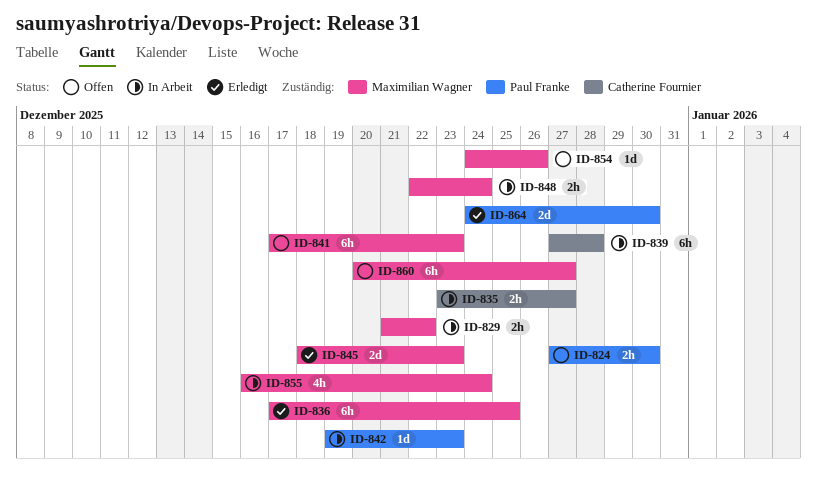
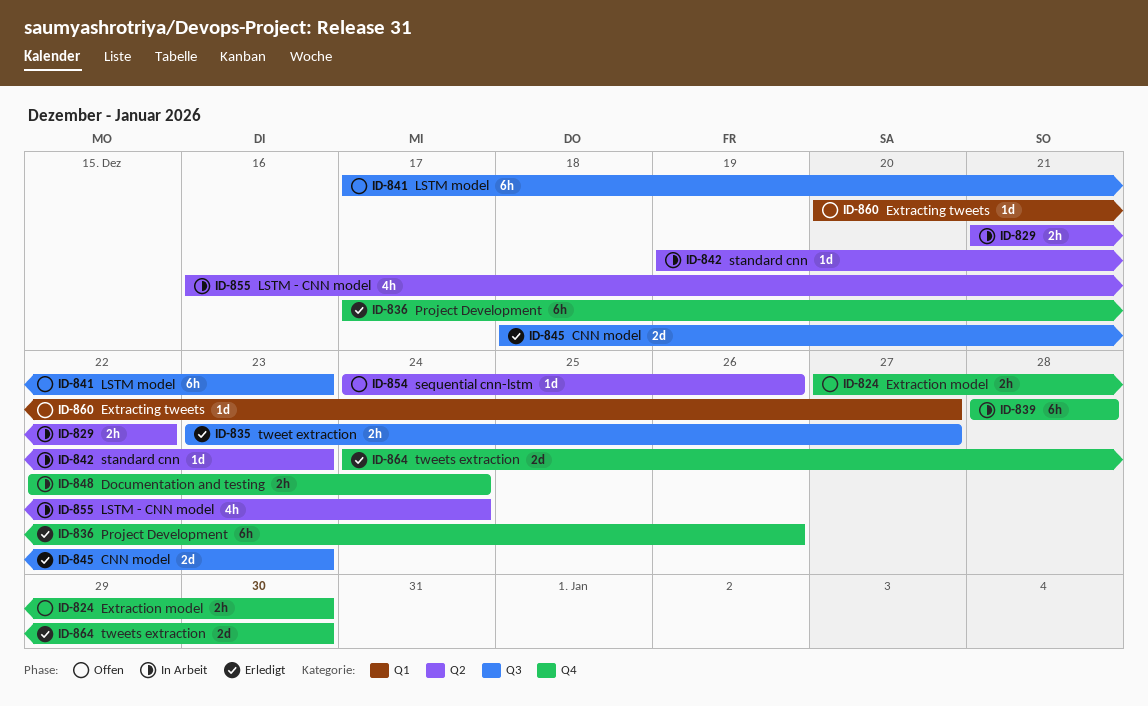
ID-835, status: In Arbeit -> Erledigt
ID-836, due: Dec 25 -> Dec 26
ID-839, start: Dec 27 -> Dec 28
ID-860, estimate: 6h -> 1d

